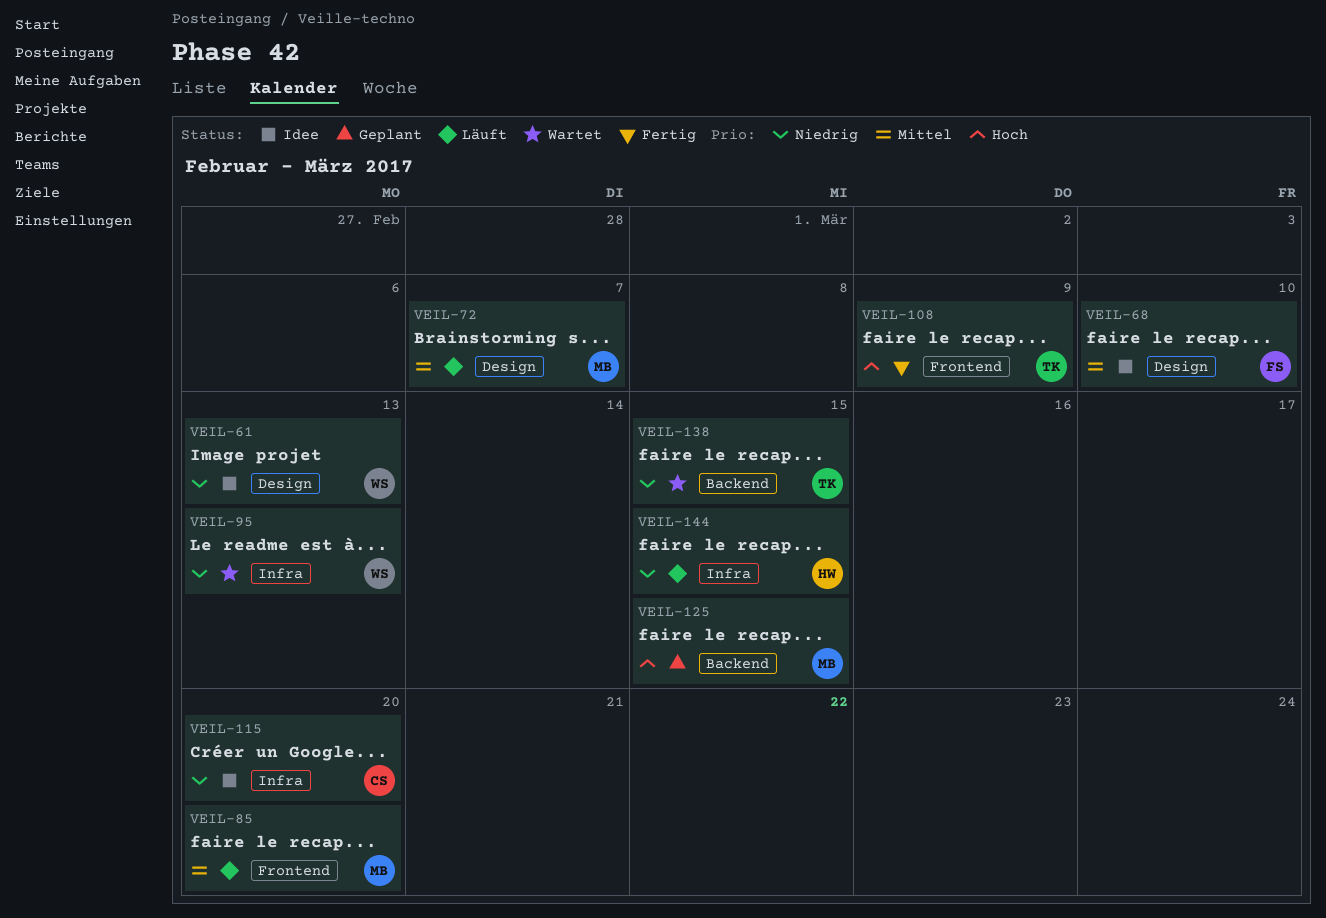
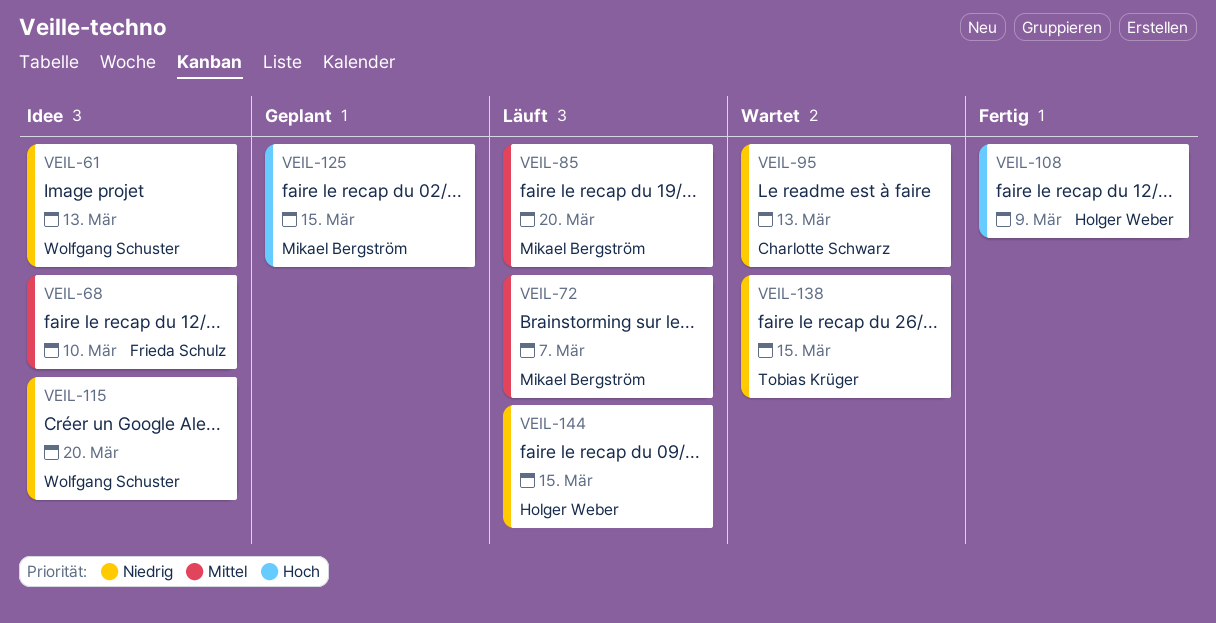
VEIL-95, owner: Wolfgang Schuster -> Charlotte Schwarz
VEIL-108, owner: Tobias Krüger -> Holger Weber
VEIL-115, owner: Charlotte Schwarz -> Wolfgang Schuster

